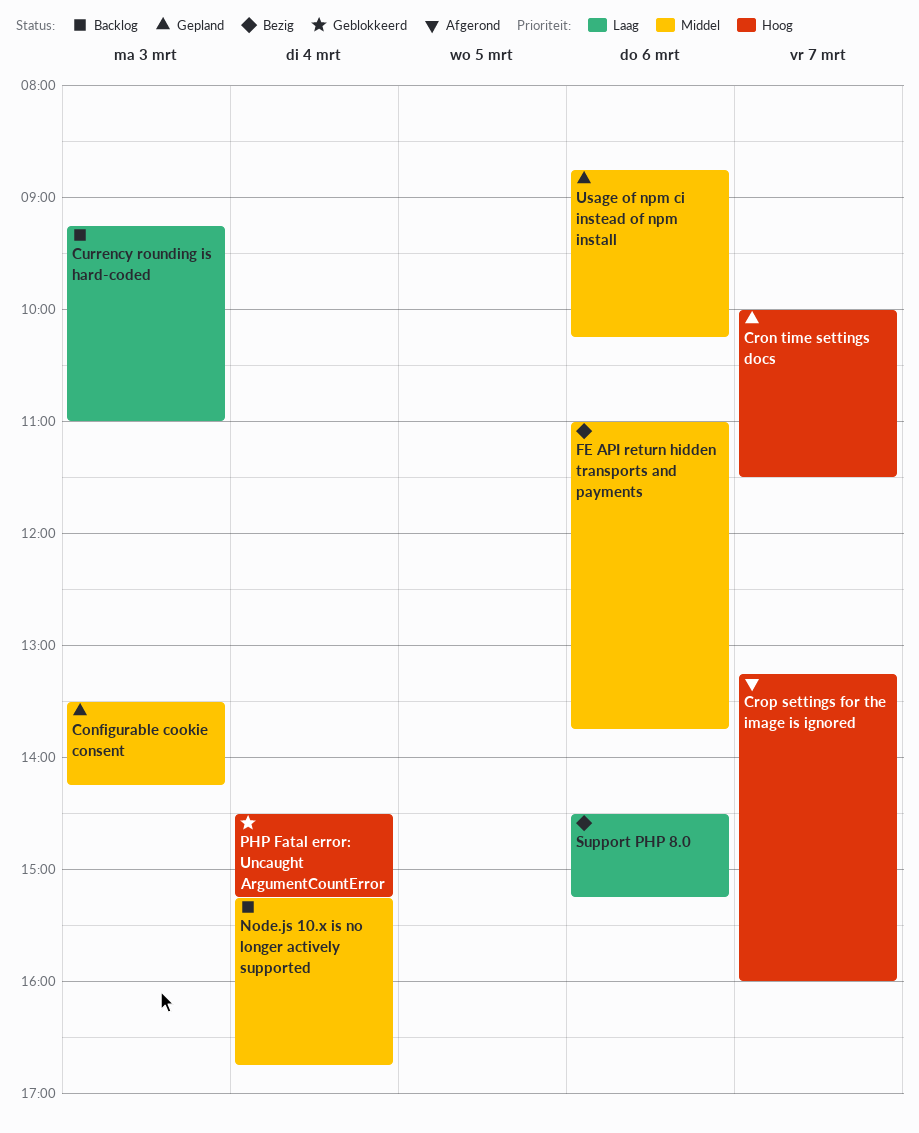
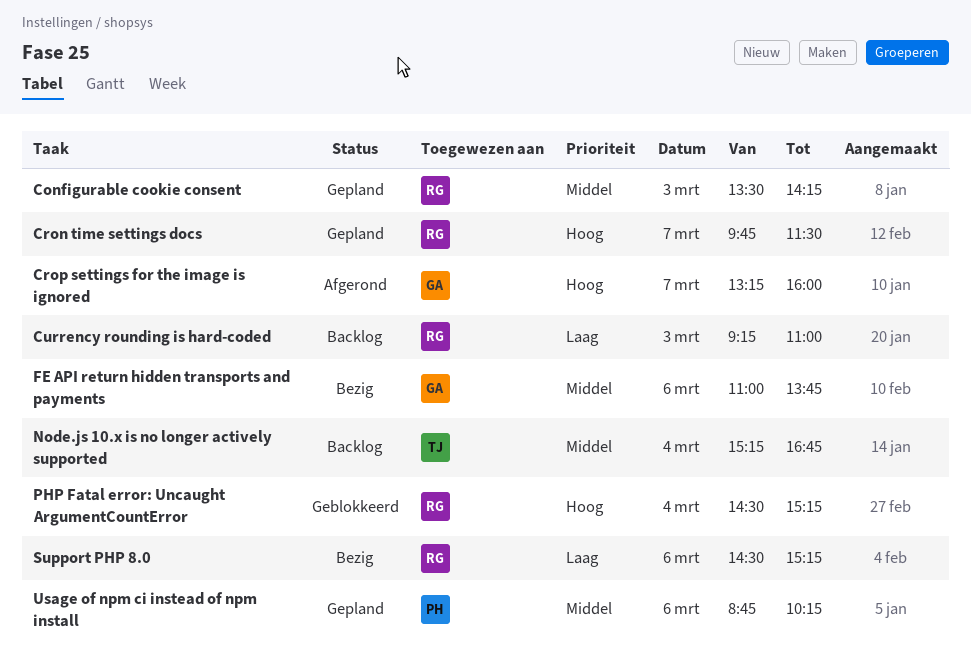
Cron time settings docs, begins: 10:00 -> 09:45

